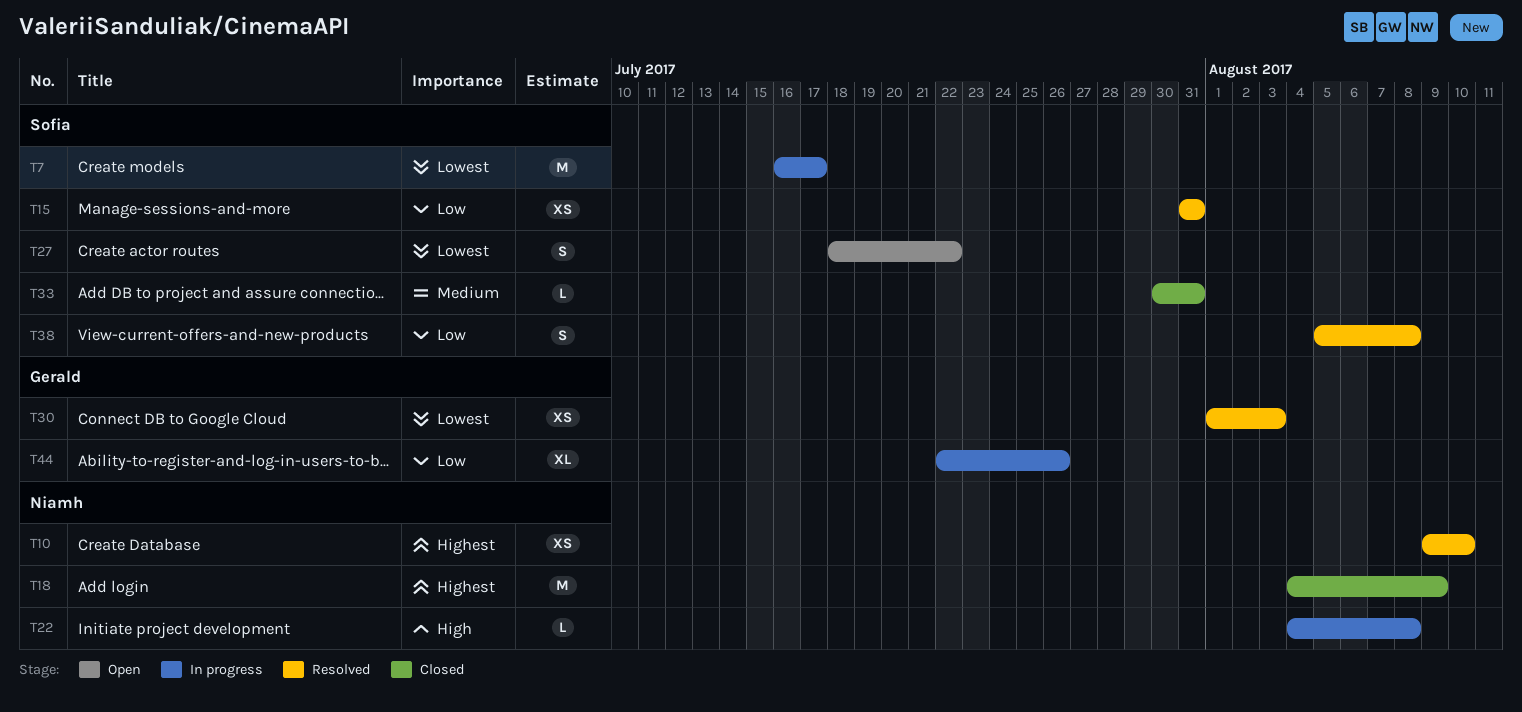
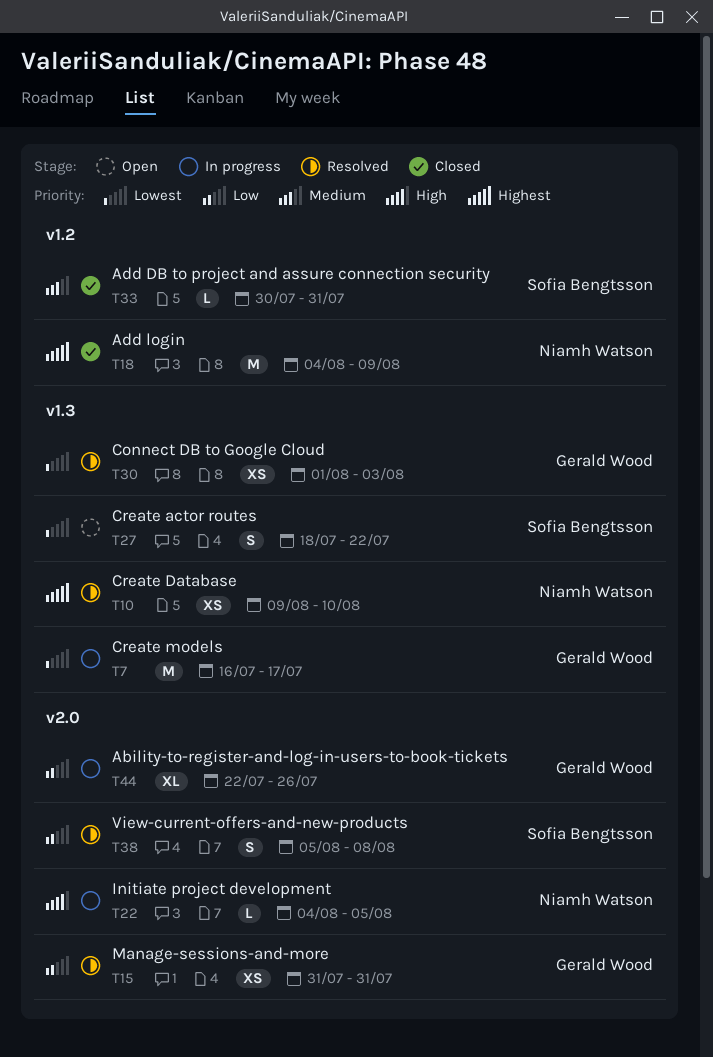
T7, owner: Sofia Bengtsson -> Gerald Wood
T15, owner: Sofia Bengtsson -> Gerald Wood
T22, due: Aug 8 -> Aug 5

